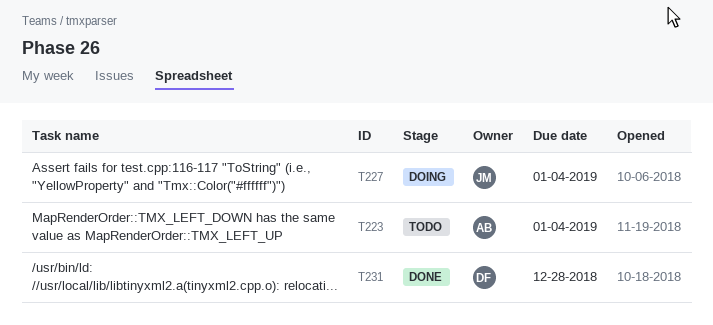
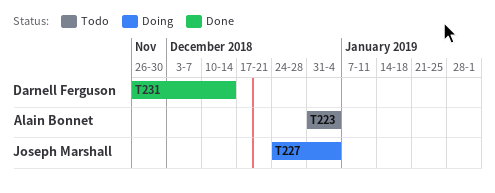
T231, due: Dec 28 -> Dec 14

